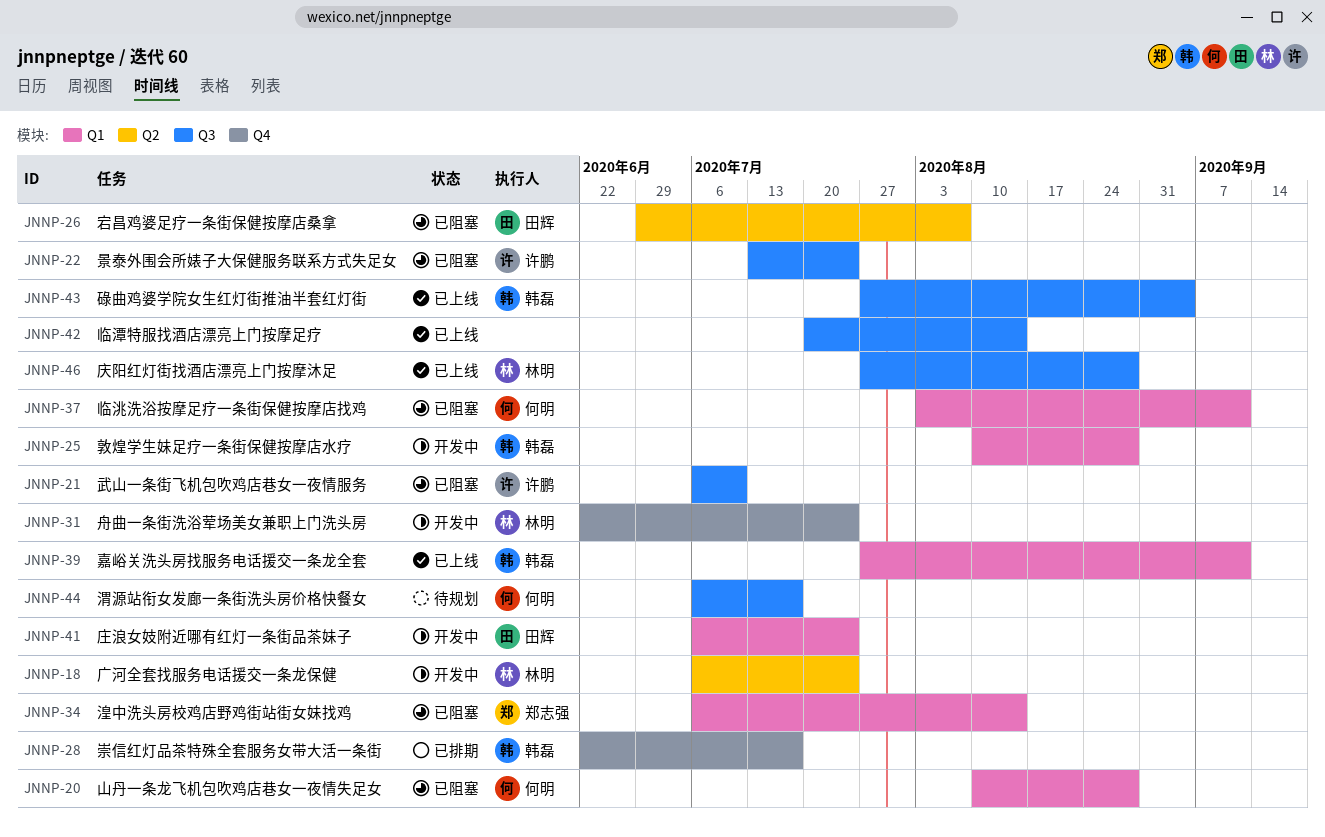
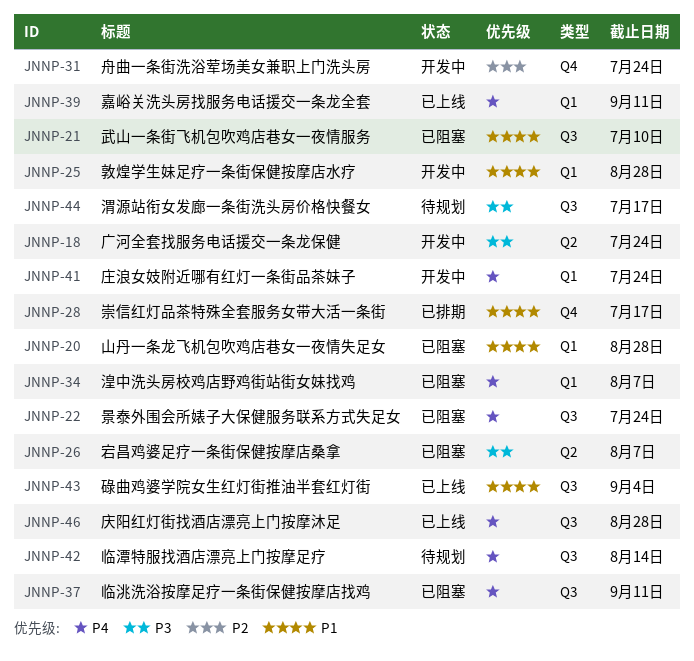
JNNP-34, due: Aug 14 -> Aug 7
JNNP-37, label: Q1 -> Q3
JNNP-42, status: 已上线 -> 待规划

